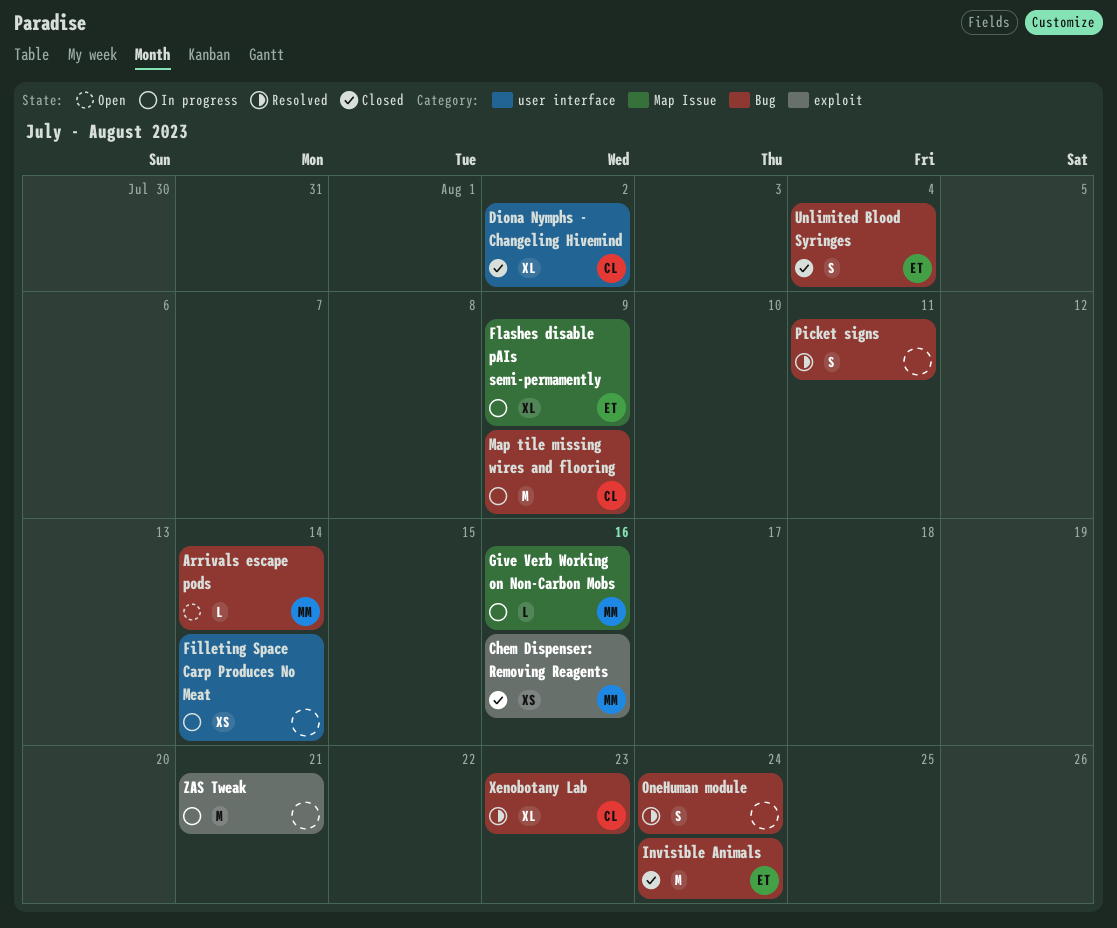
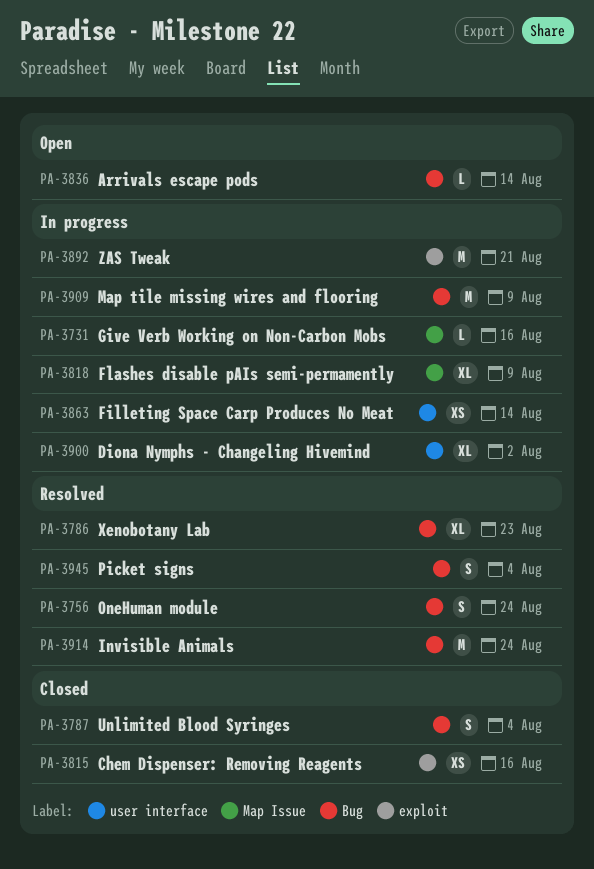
Diona Nymphs - Changeling Hivemind, status: Closed -> In progress
Invisible Animals, status: Closed -> Resolved
Picket signs, due: Aug 11 -> Aug 4

